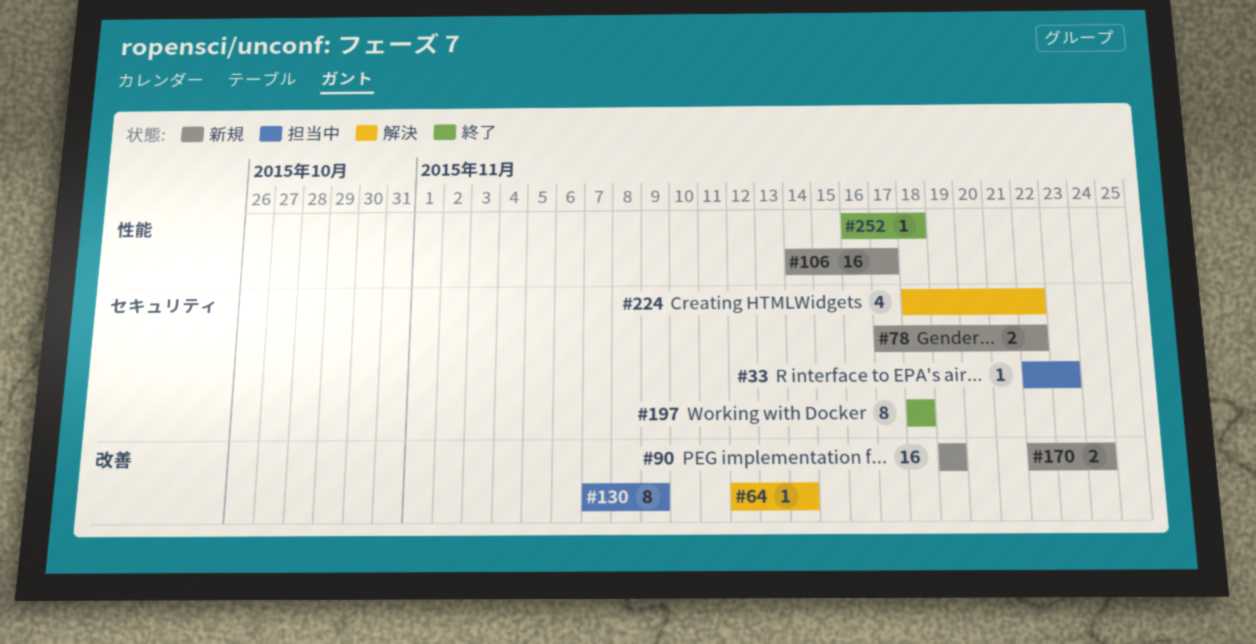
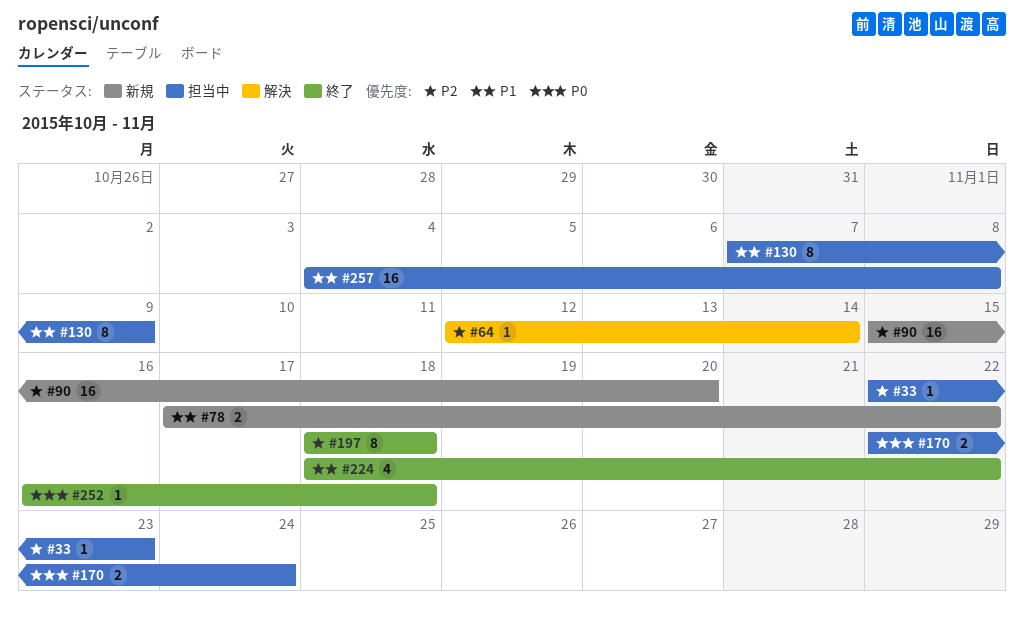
#90, start: Nov 19 -> Nov 15
#90, due: Nov 19 -> Nov 20
#106: present -> none
#170, status: 新規 -> 担当中
#224, status: 解決 -> 終了
#257: none -> present

